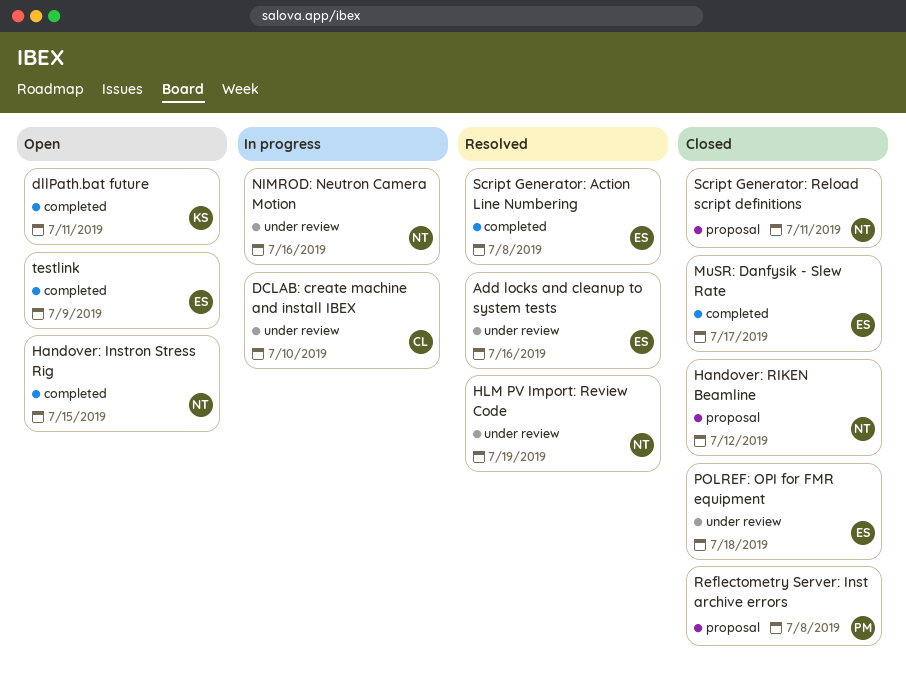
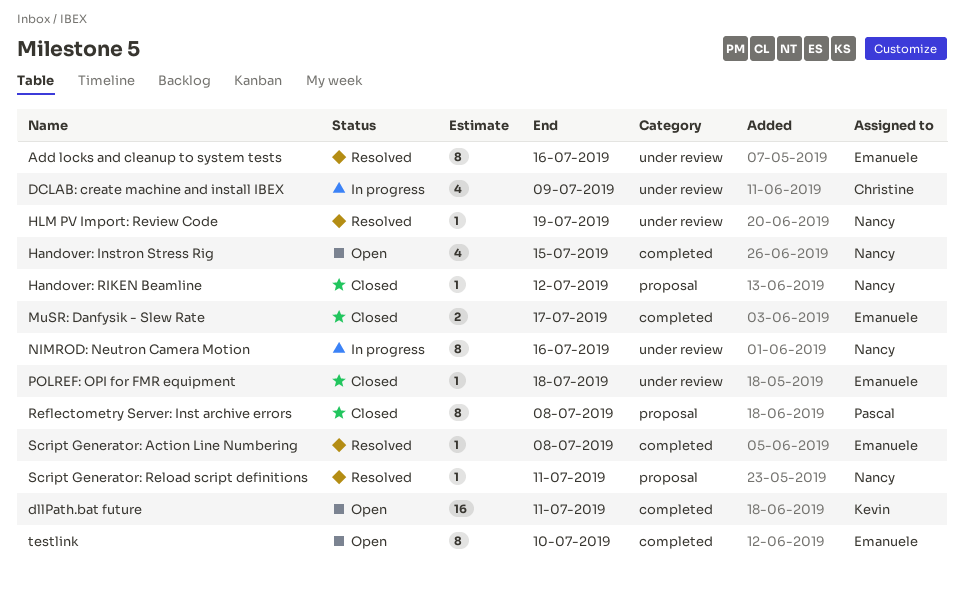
DCLAB: create machine and install IBEX, due: Jul 10 -> Jul 9
Script Generator: Reload script definitions, status: Closed -> Resolved
testlink, due: Jul 9 -> Jul 10

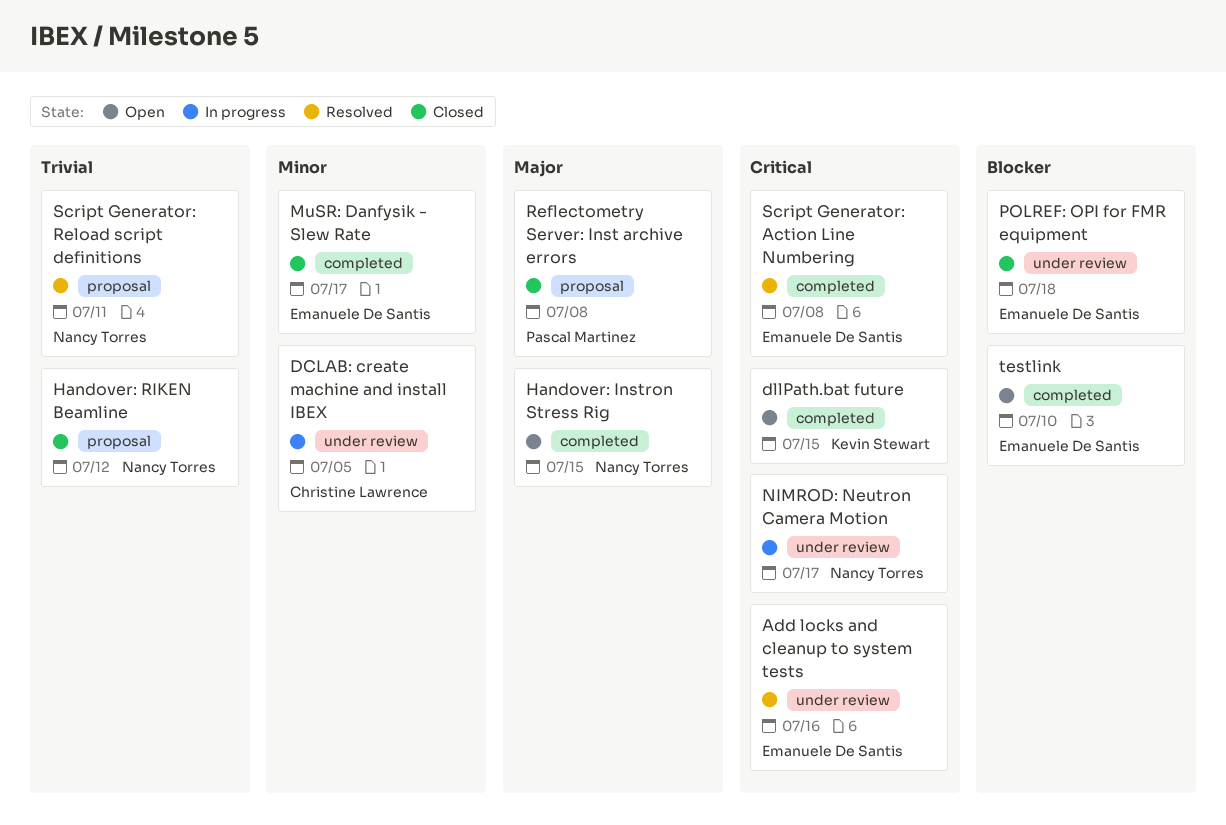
DCLAB: create machine and install IBEX, due: Jul 9 -> Jul 5
dllPath.bat future, due: Jul 11 -> Jul 15
HLM PV Import: Review Code: present -> none
NIMROD: Neutron Camera Motion, due: Jul 16 -> Jul 17

